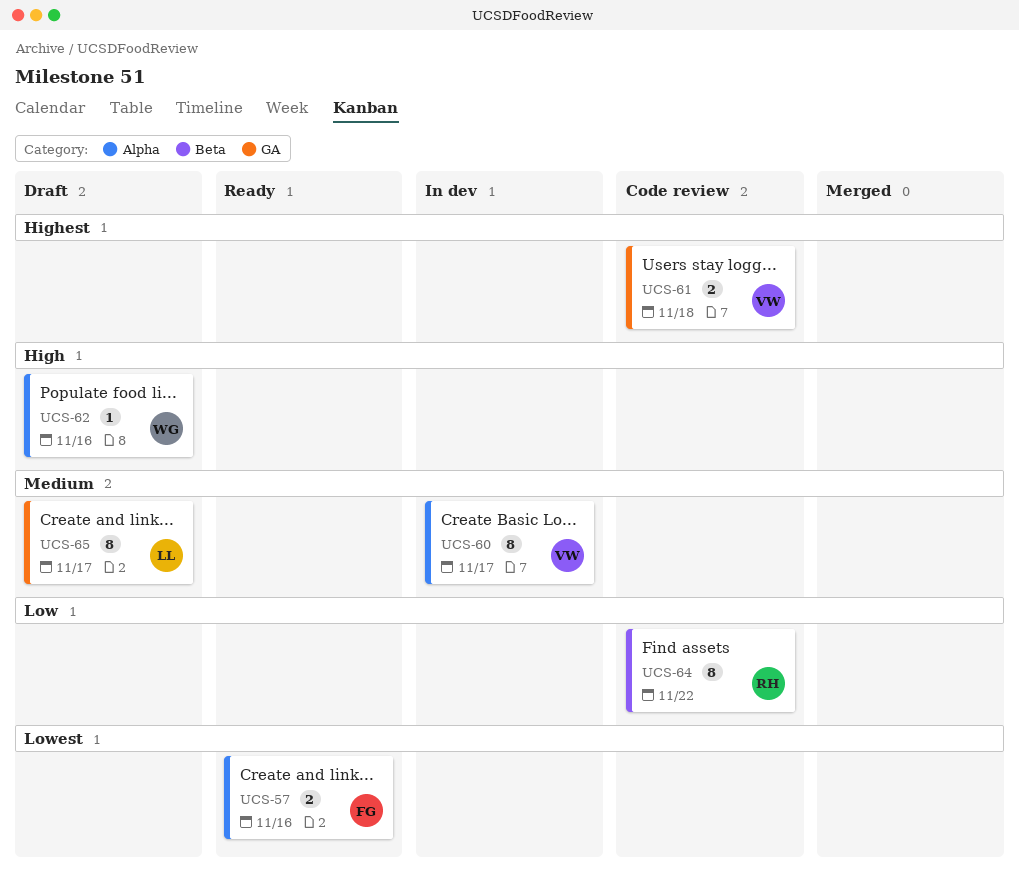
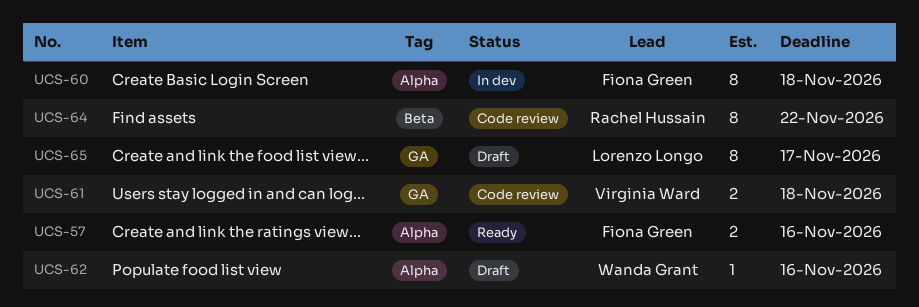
UCS-60, owner: Virginia Ward -> Fiona Green
UCS-60, due: Nov 17 -> Nov 18

